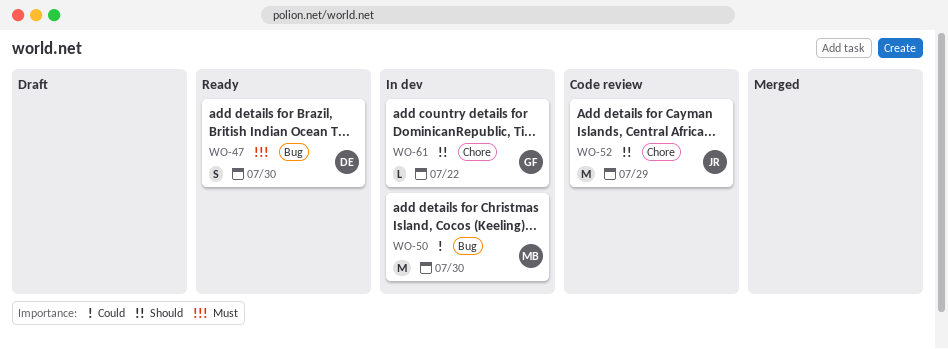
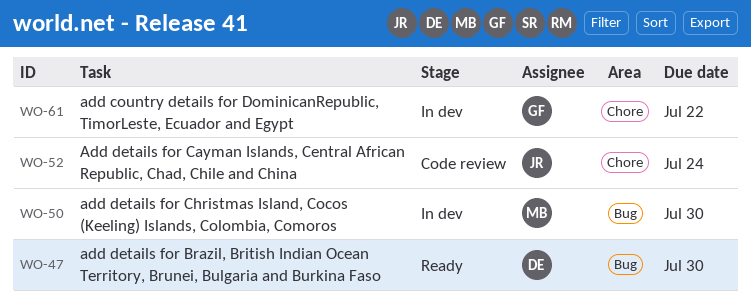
WO-52, due: Jul 29 -> Jul 24

